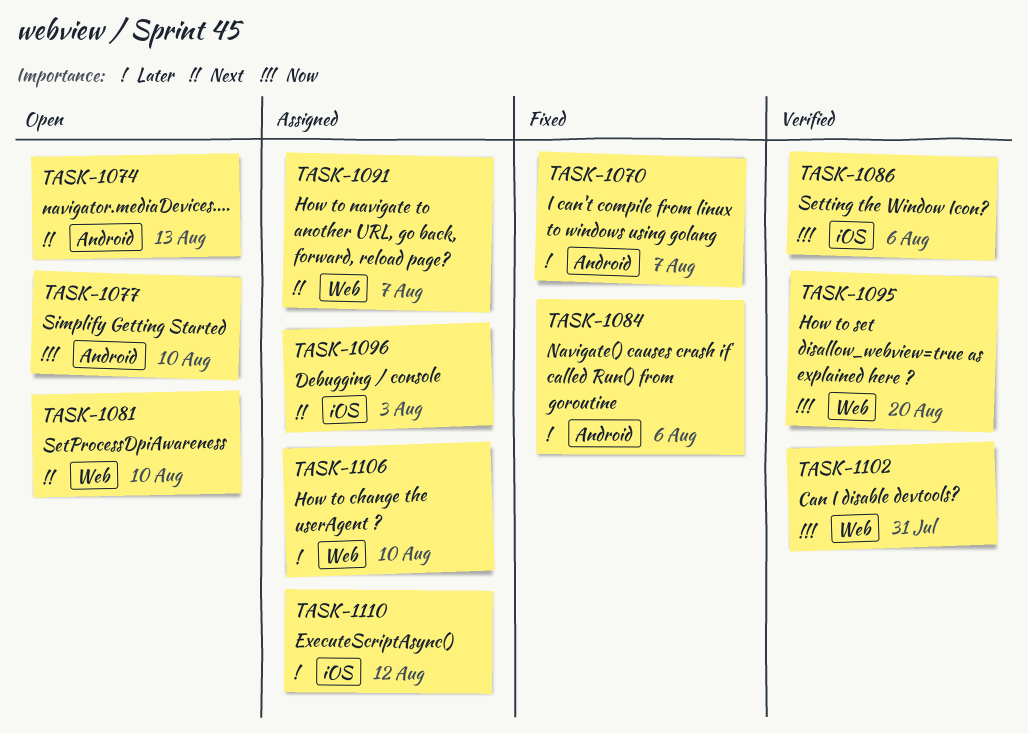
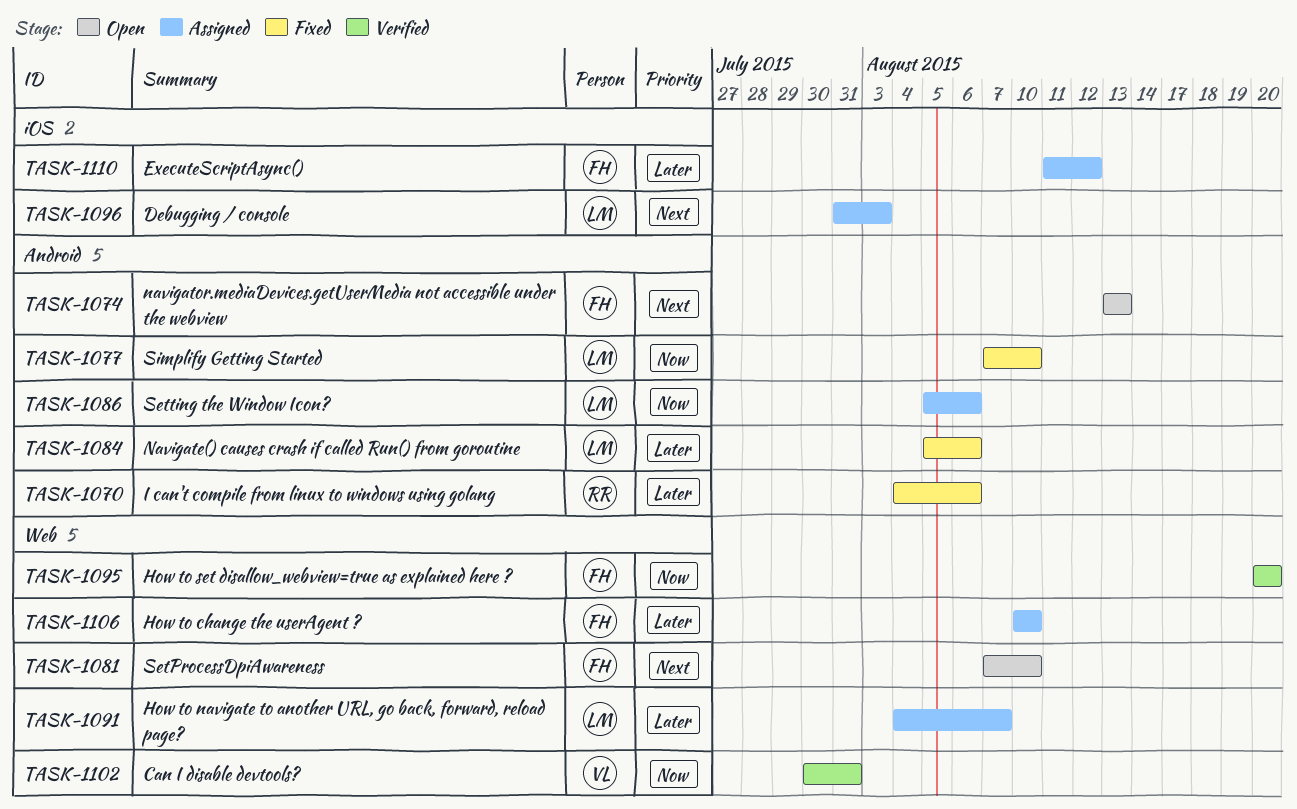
TASK-1070, due: Aug 7 -> Aug 6
TASK-1077, status: Open -> Fixed
TASK-1086, status: Verified -> Assigned
TASK-1086, label: iOS -> Android
TASK-1091, priority: Next -> Later

